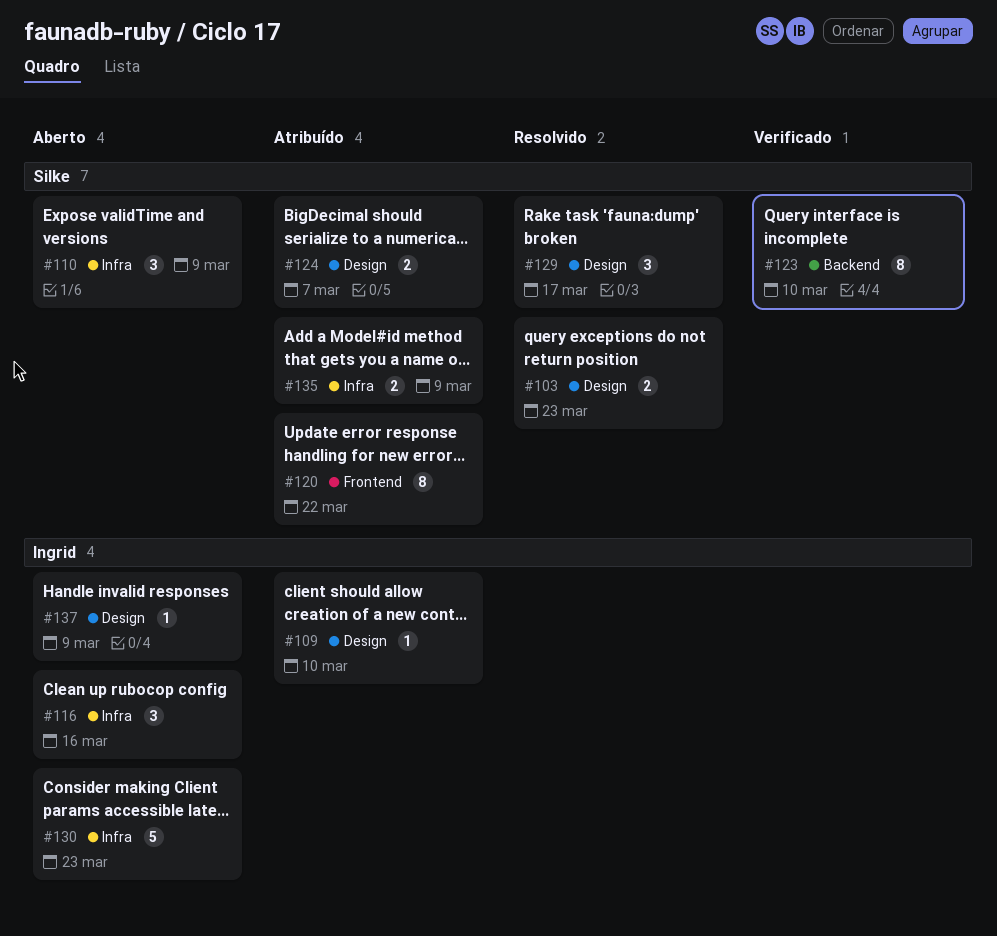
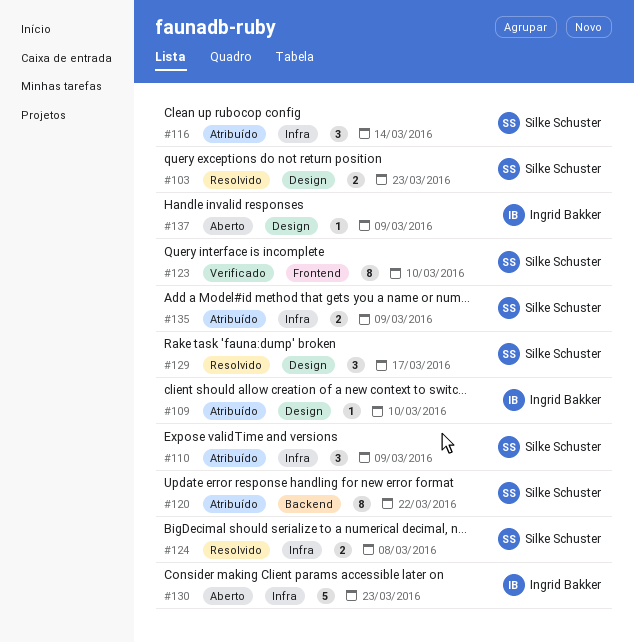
#110, status: Aberto -> Atribuído
#116, status: Aberto -> Atribuído
#116, owner: Ingrid Bakker -> Silke Schuster
#116, due: Mar 16 -> Mar 14
#120, label: Frontend -> Backend
#123, label: Backend -> Frontend
#124, status: Atribuído -> Resolvido
#124, label: Design -> Infra
#124, due: Mar 7 -> Mar 8

